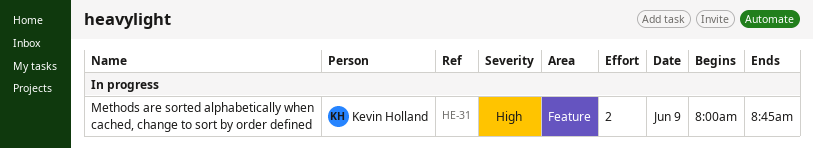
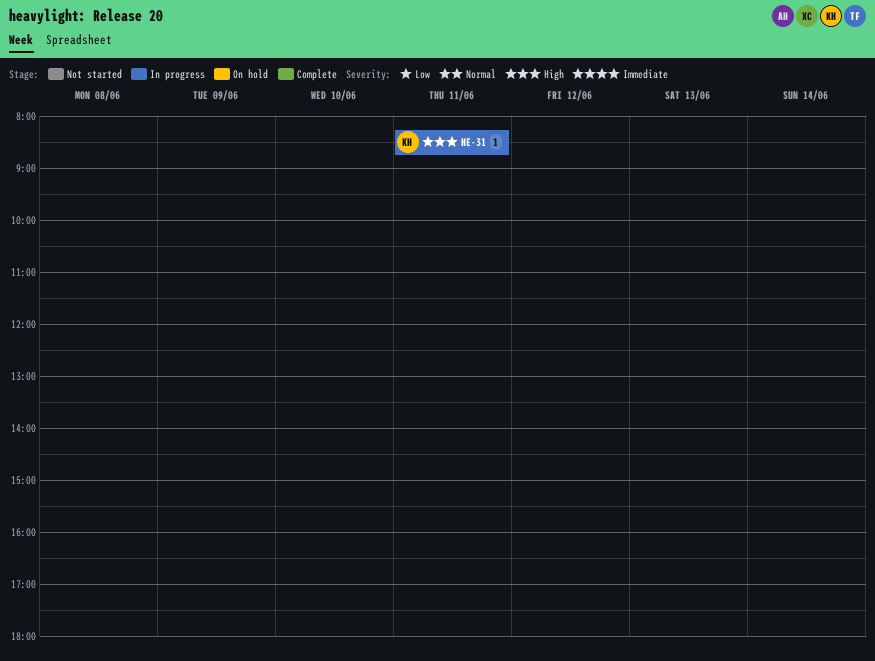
HE-31, estimate: 2 -> 1
HE-31, day: Jun 9 -> Jun 11
HE-31, begins: 08:00 -> 08:15

